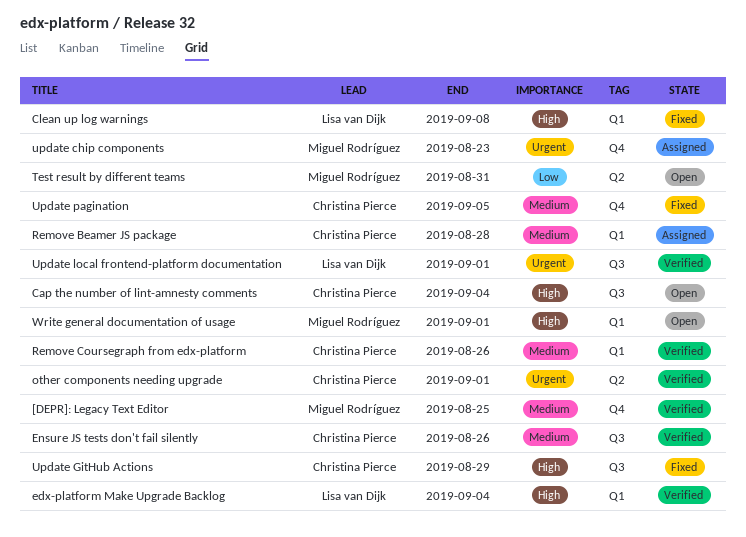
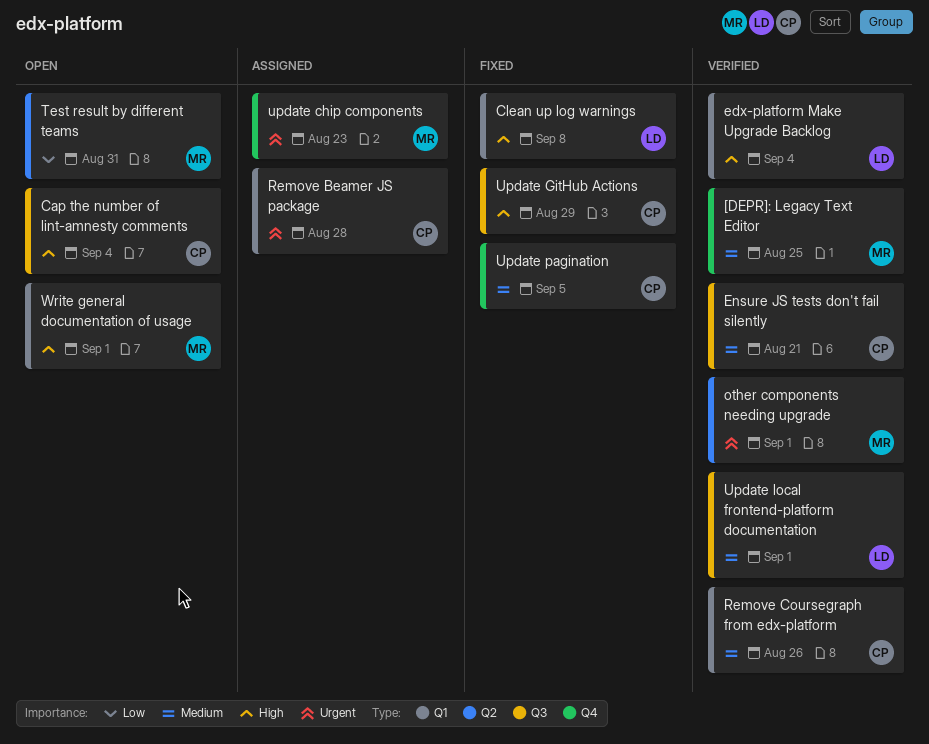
Ensure JS tests don't fail silently, due: Aug 26 -> Aug 21
other components needing upgrade, owner: Christina Pierce -> Miguel Rodríguez
Remove Beamer JS package, priority: Medium -> Urgent
Update local frontend-platform documentation, priority: Urgent -> Medium

